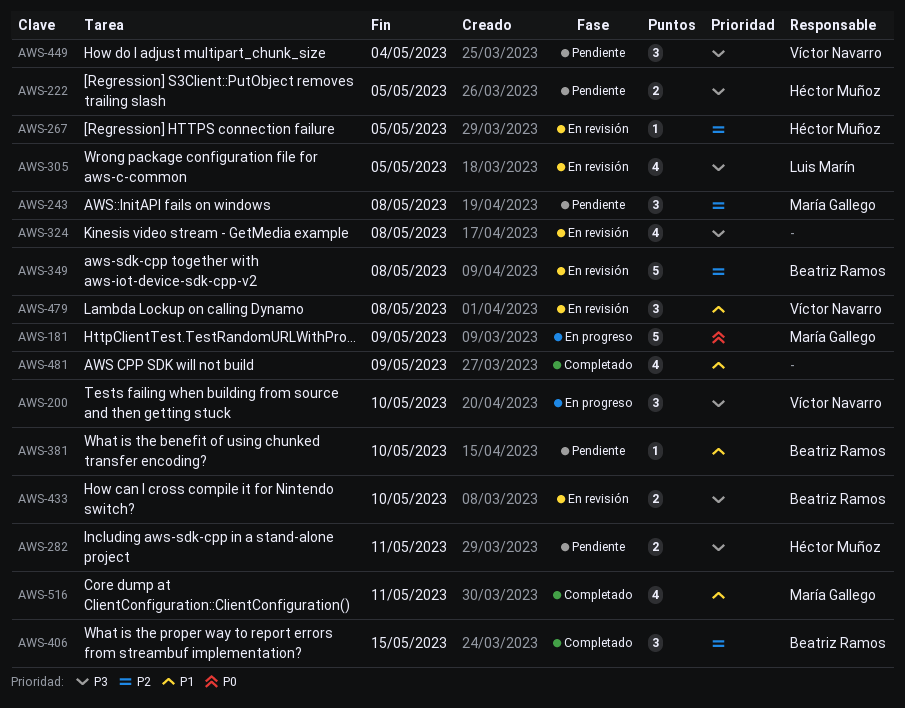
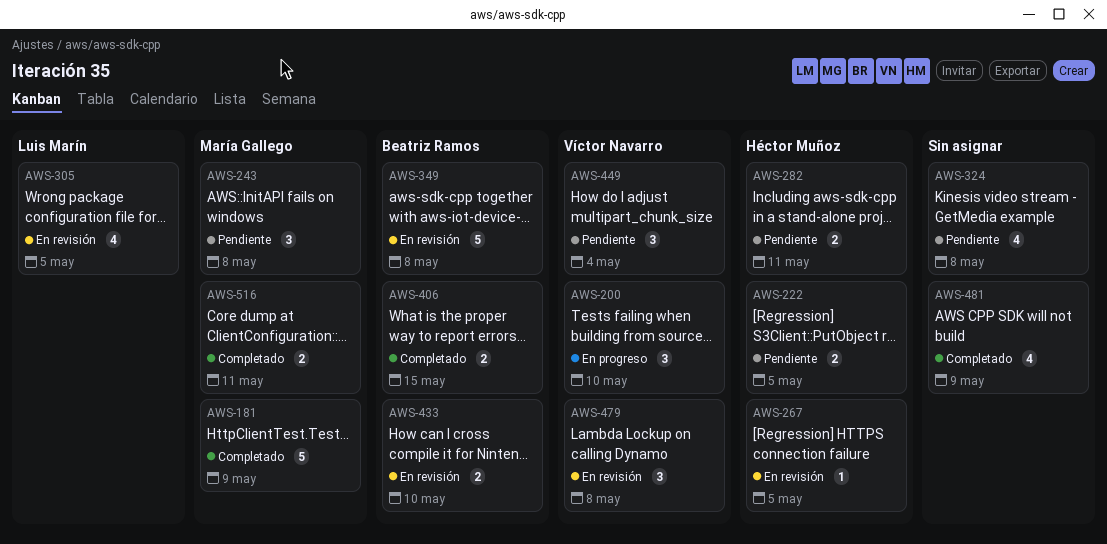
AWS-181, status: En progreso -> Completado
AWS-324, status: En revisión -> Pendiente
AWS-381: present -> none
AWS-406, estimate: 3 -> 2
AWS-516, estimate: 4 -> 2

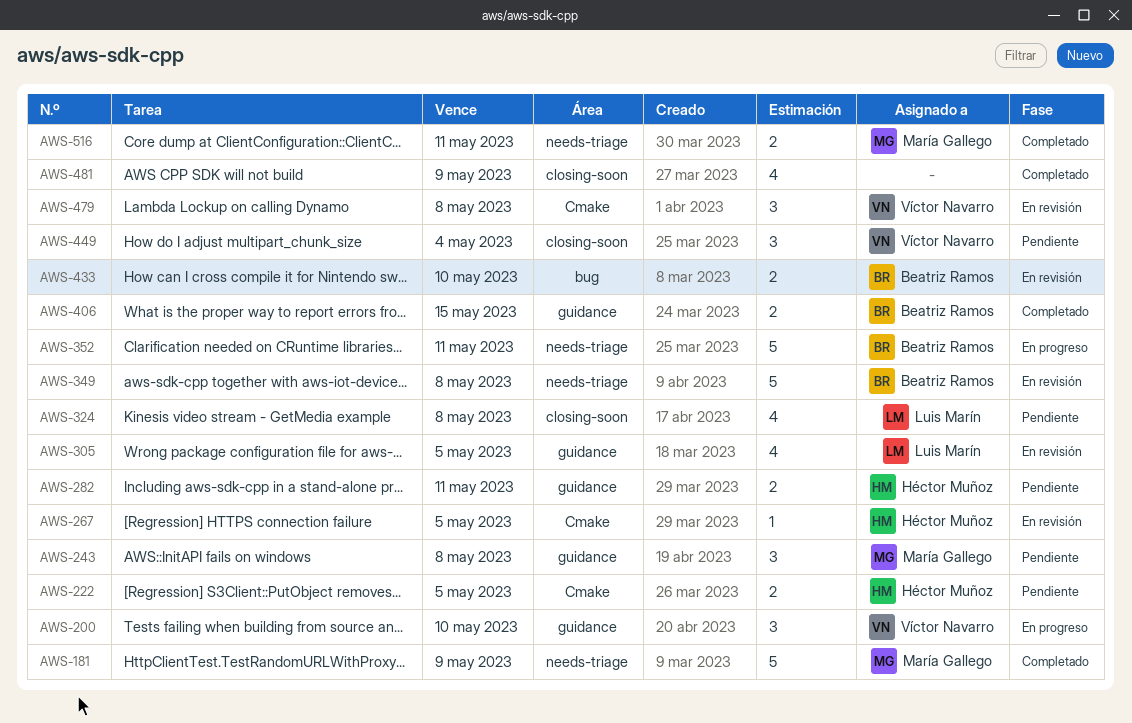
AWS-324, owner: none -> Luis Marín
AWS-352: none -> present

